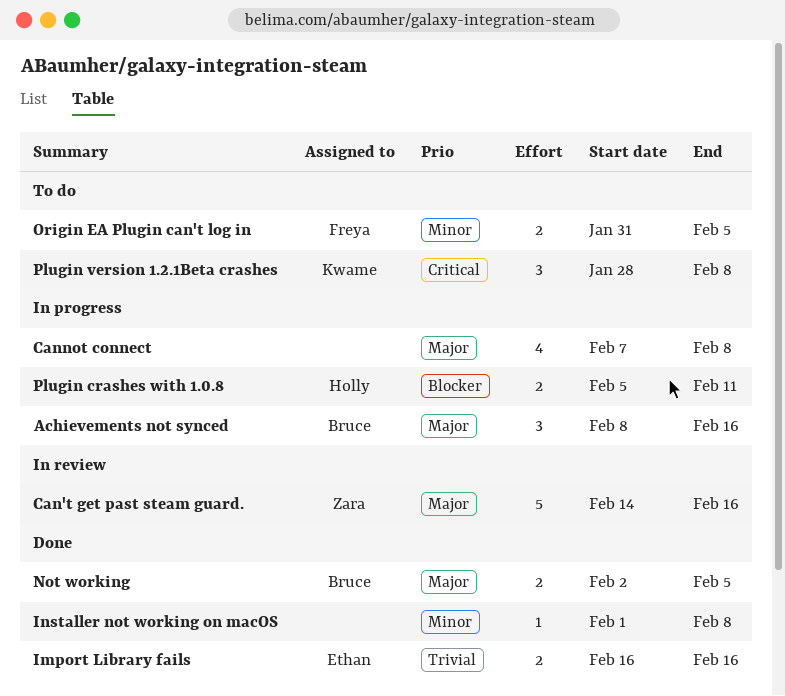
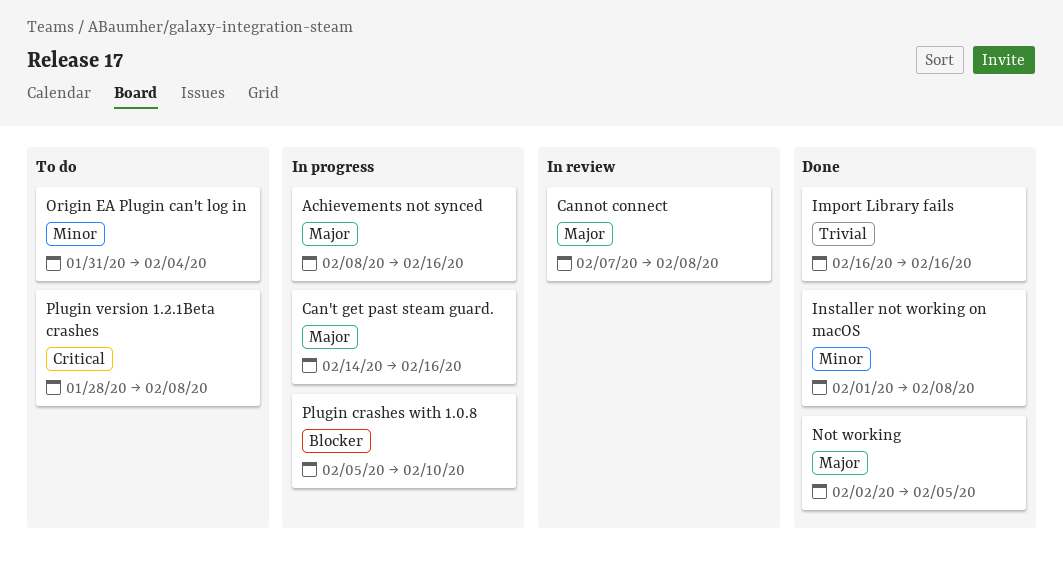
Can't get past steam guard., status: In review -> In progress
Cannot connect, status: In progress -> In review
Origin EA Plugin can't log in, due: Feb 5 -> Feb 4
Plugin crashes with 1.0.8, due: Feb 11 -> Feb 10

